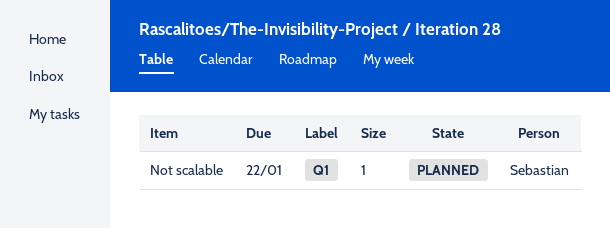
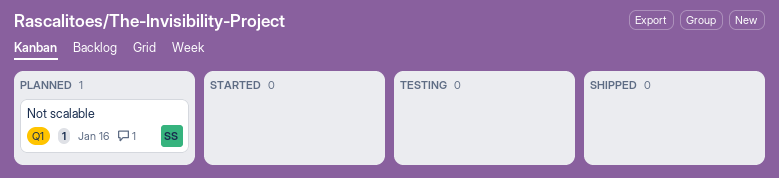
Not scalable, due: Jan 22 -> Jan 16

